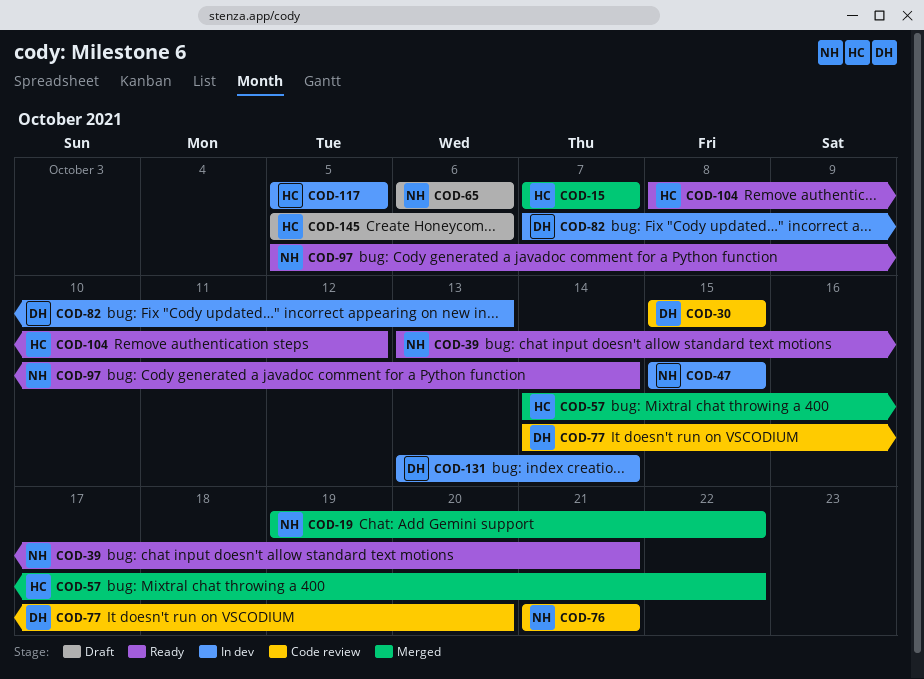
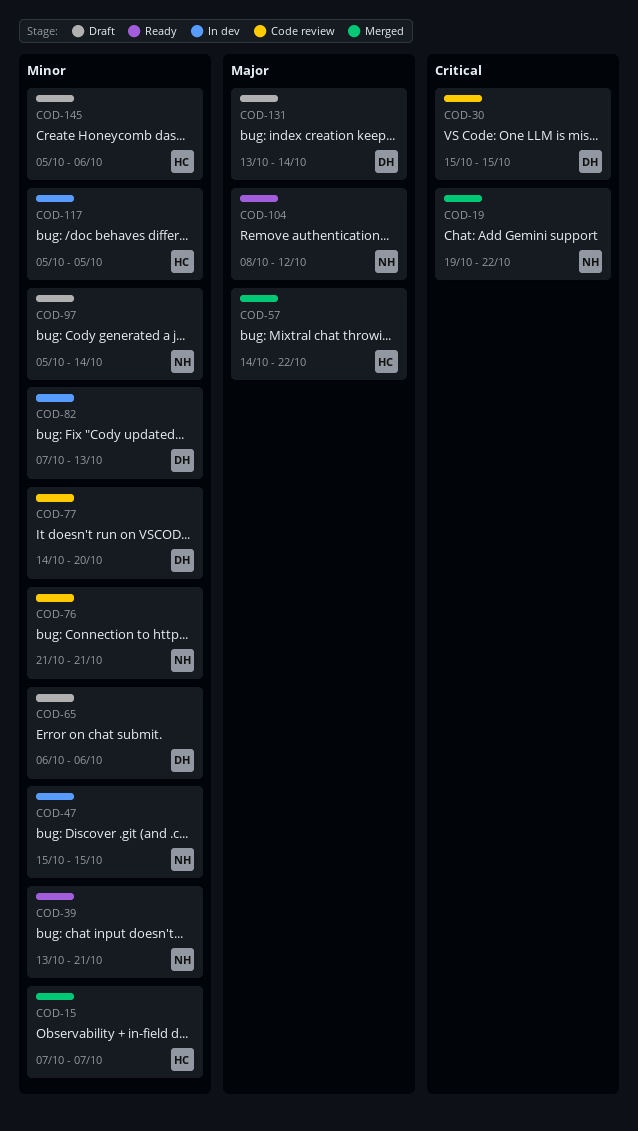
COD-65, owner: NH -> DH
COD-97, status: Ready -> Draft
COD-104, owner: HC -> NH
COD-131, status: In dev -> Draft

